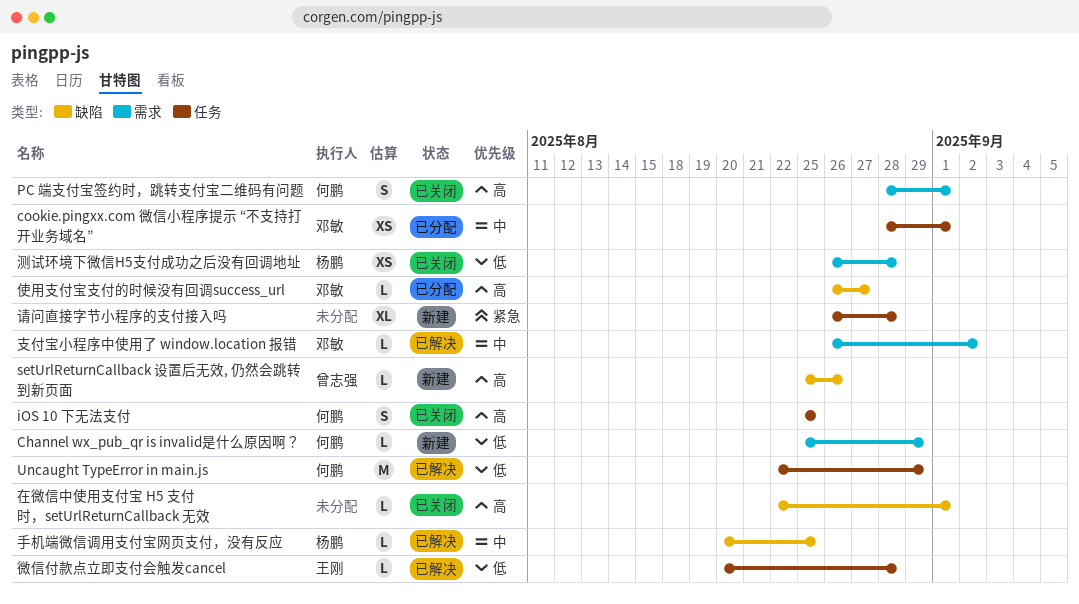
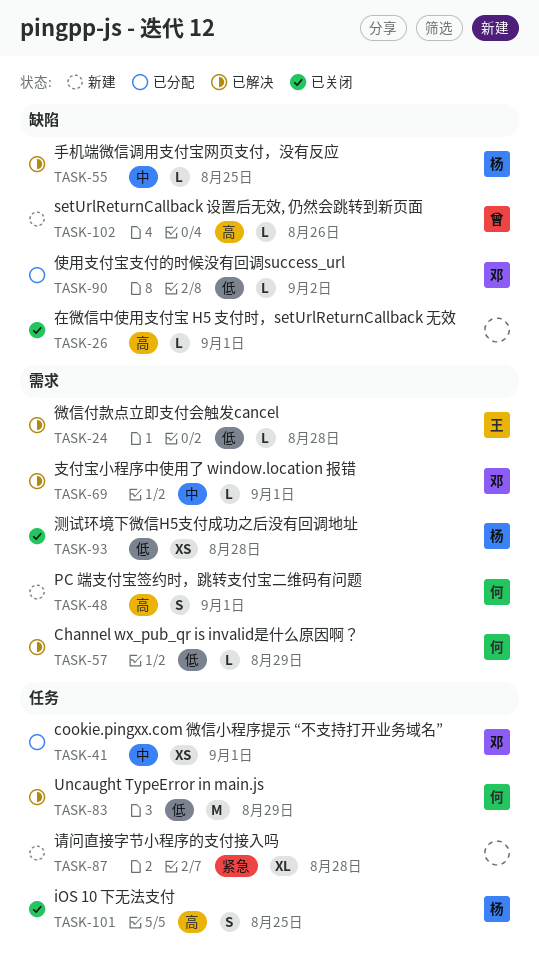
Channel wx_pub_qr is invalid是什么原因啊？, status: 新建 -> 已解决
iOS 10 下无法支付, owner: 何鹏 -> 杨鹏
PC 端支付宝签约时，跳转支付宝二维码有问题, status: 已关闭 -> 新建
使用支付宝支付的时候没有回调success_url, priority: 高 -> 低
使用支付宝支付的时候没有回调success_url, due: Aug 27 -> Sep 2
微信付款点立即支付会触发cancel, label: 任务 -> 需求
支付宝小程序中使用了 window.location 报错, due: Sep 2 -> Sep 1

